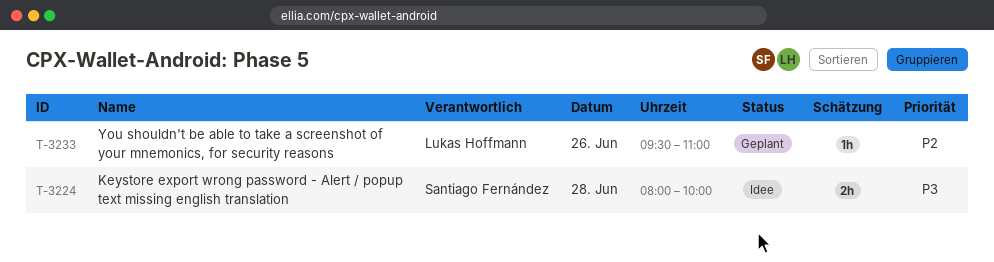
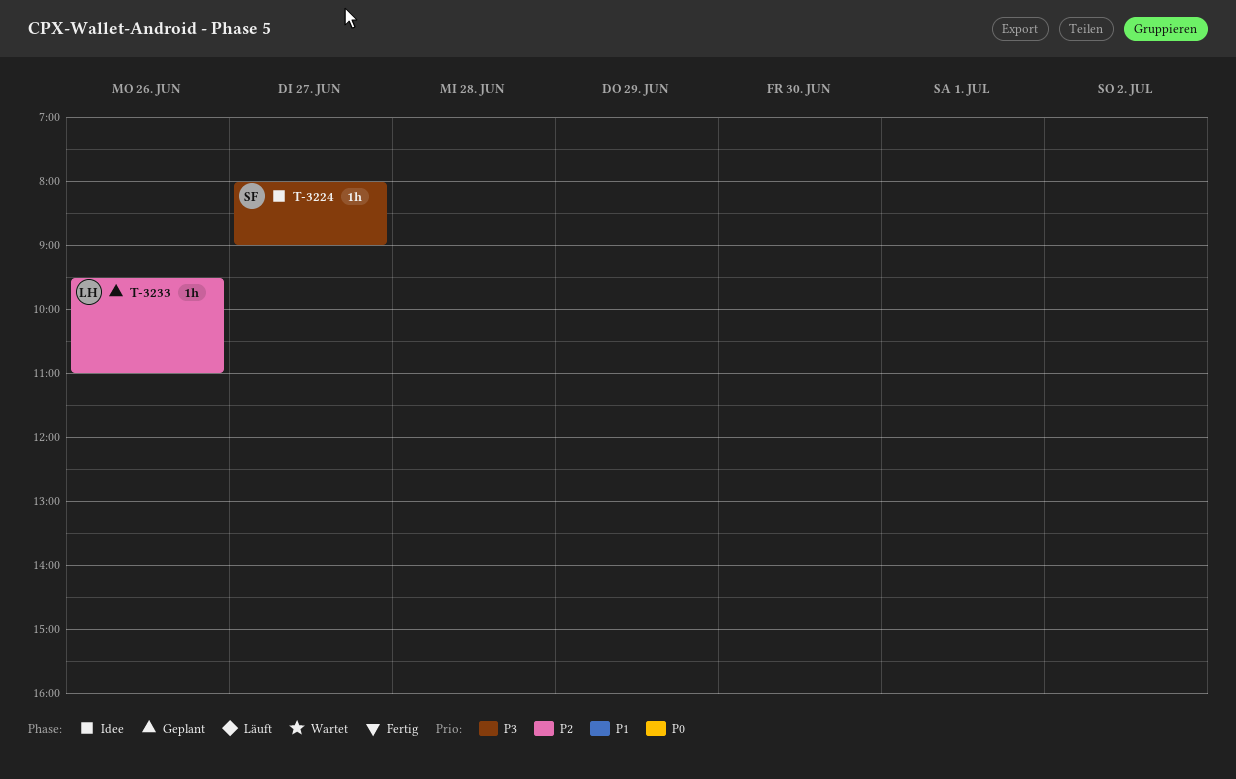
T-3224, estimate: 2h -> 1h
T-3224, day: Jun 28 -> Jun 27
T-3224, ends: 10:00 -> 09:00

